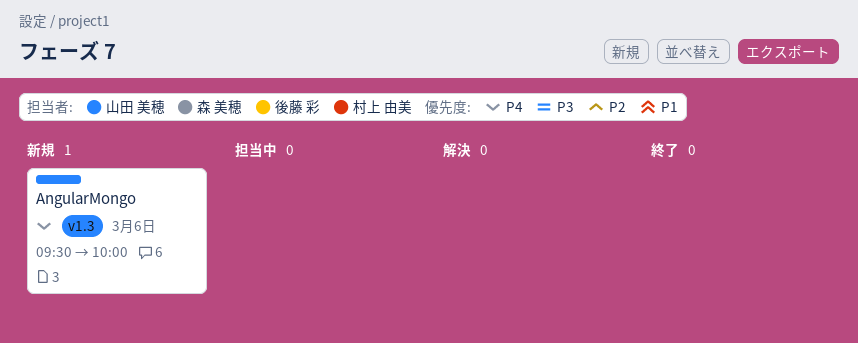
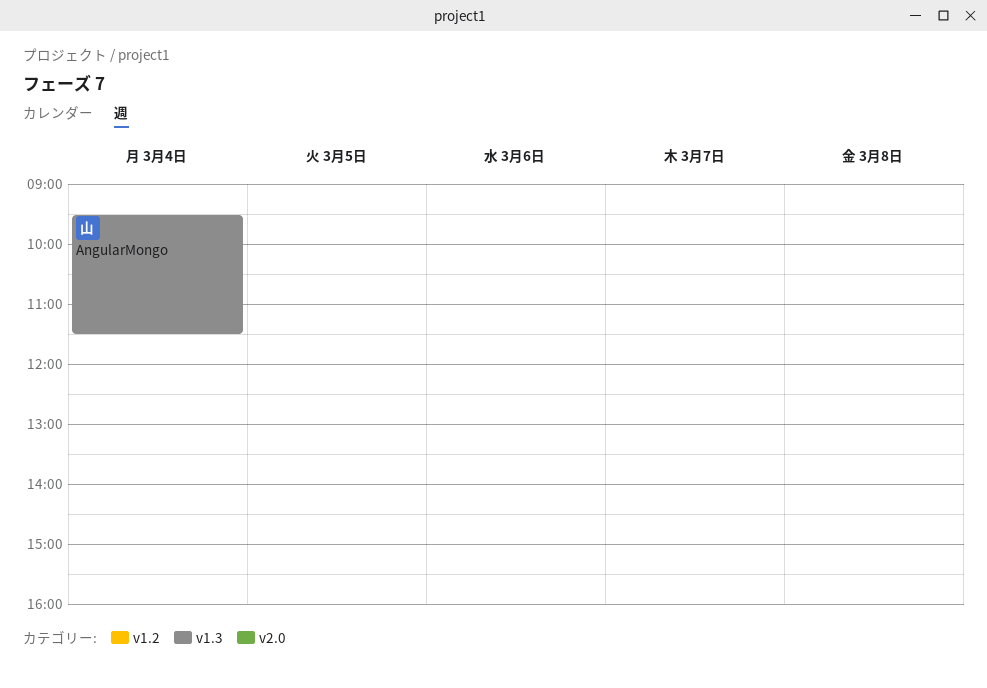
AngularMongo, day: Mar 6 -> Mar 4
AngularMongo, ends: 10:00 -> 11:30

